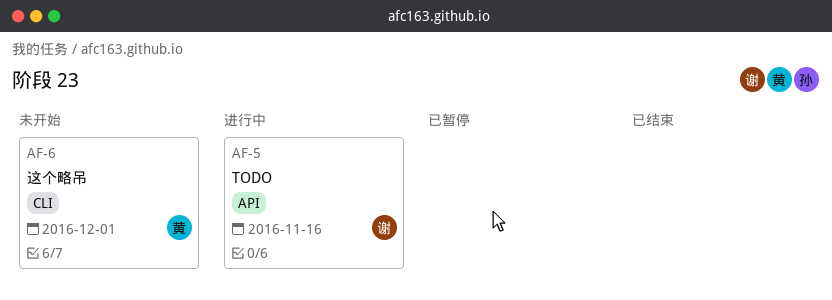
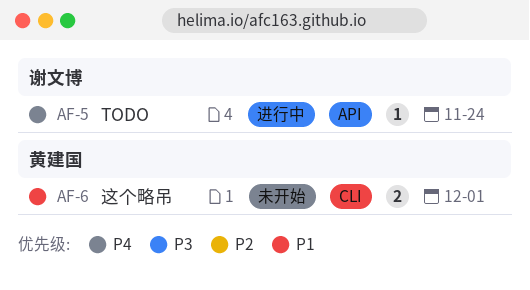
AF-5, due: Nov 16 -> Nov 24

